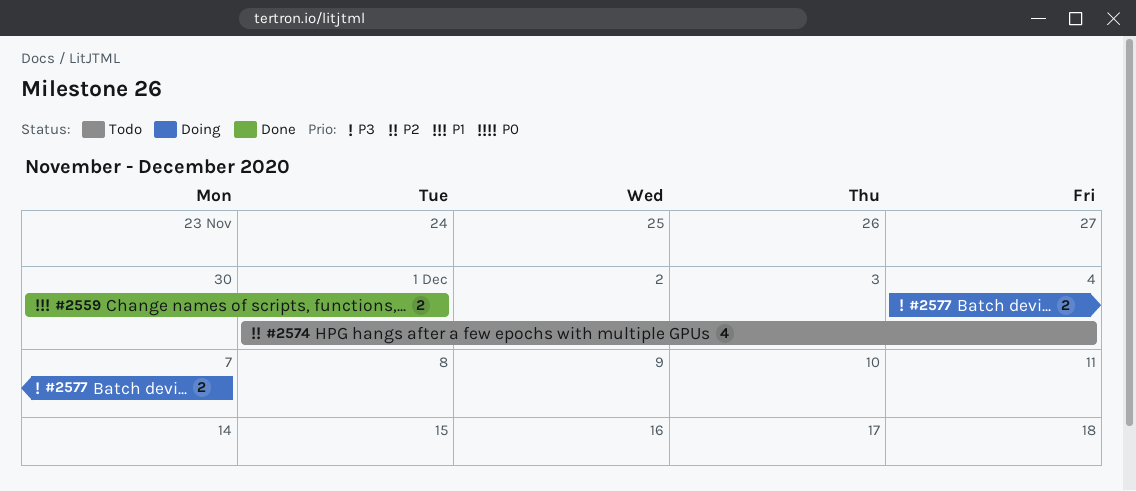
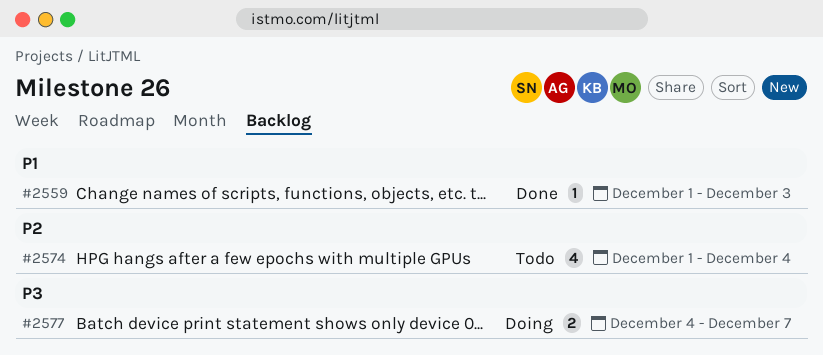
#2559, estimate: 2 -> 1
#2559, start: Nov 30 -> Dec 1
#2559, due: Dec 1 -> Dec 3

